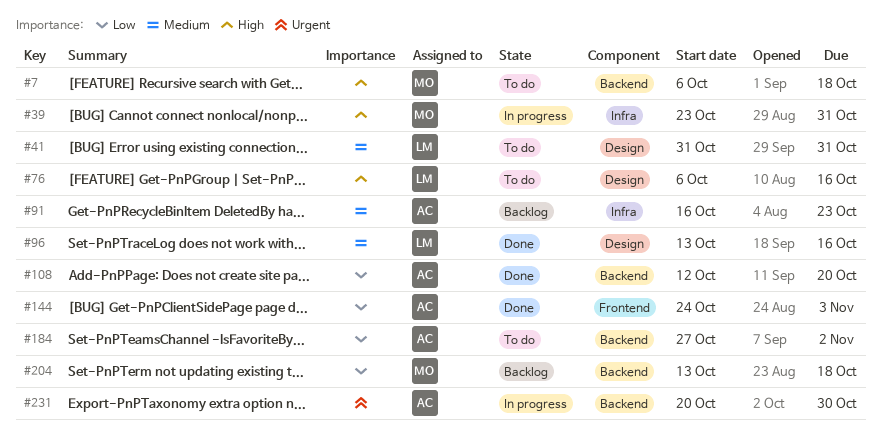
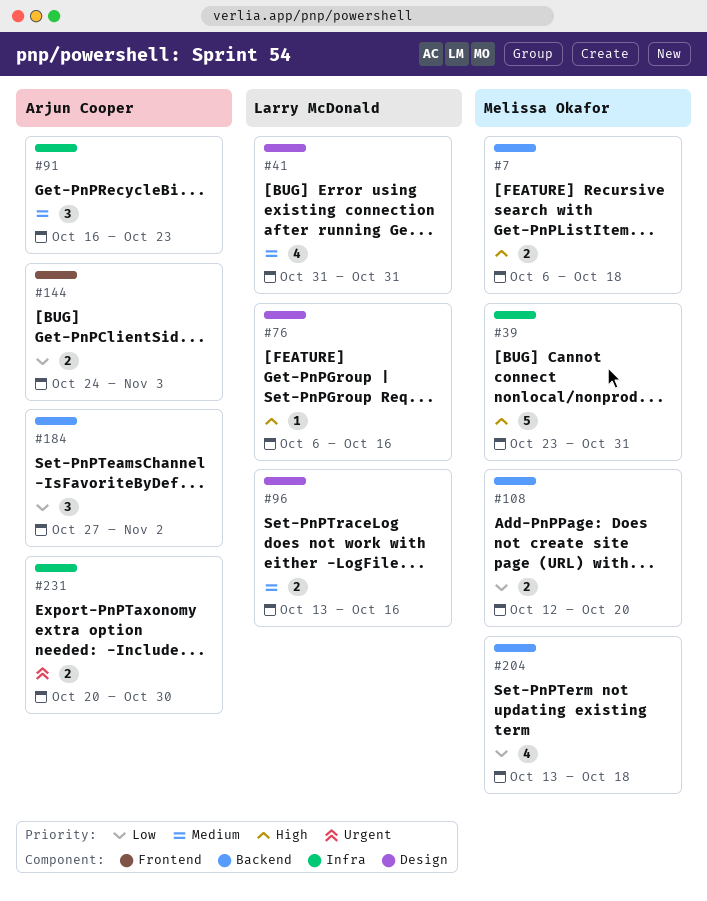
#108, owner: Arjun Cooper -> Melissa Okafor
#231, label: Backend -> Infra

